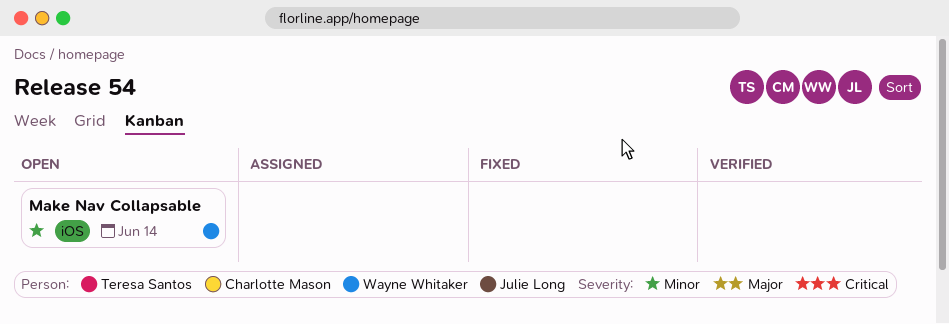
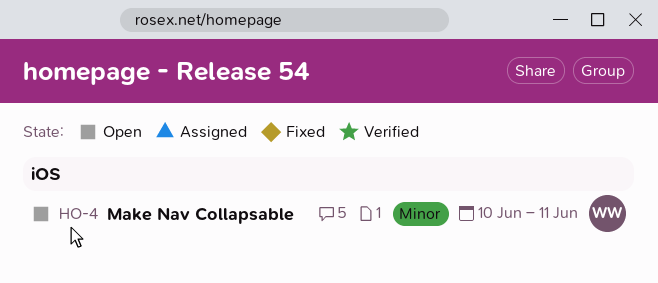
Make Nav Collapsable, due: Jun 14 -> Jun 11

